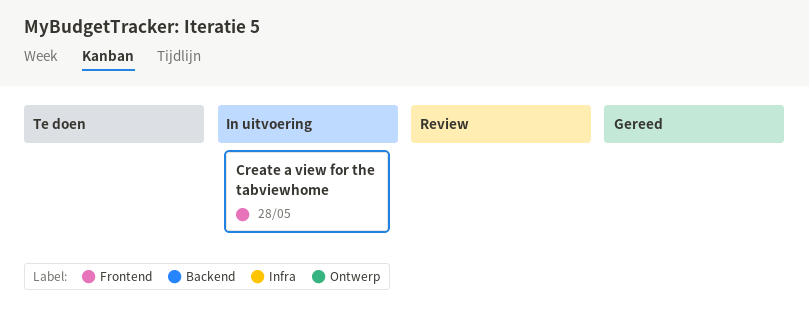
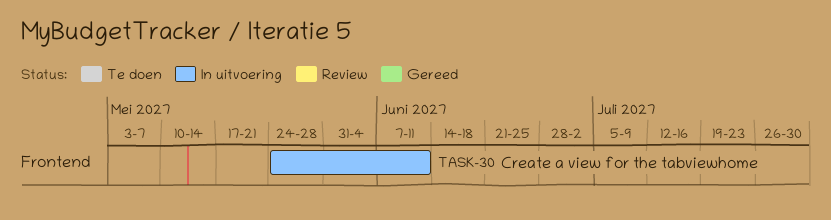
Create a view for the tabviewhome, due: May 28 -> Jun 11

